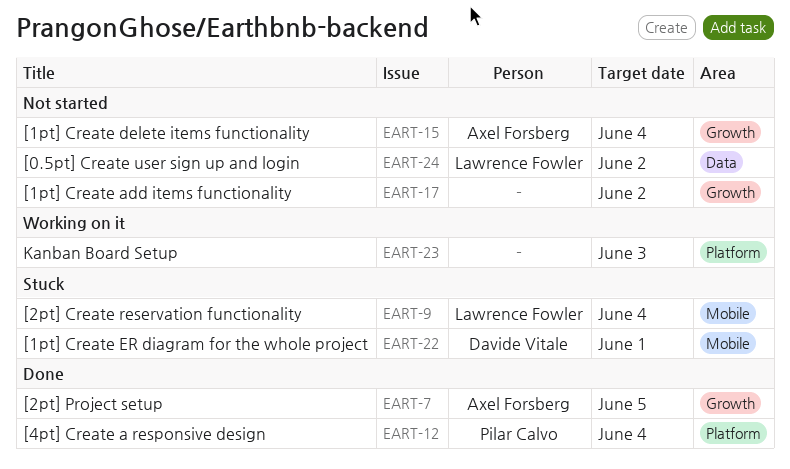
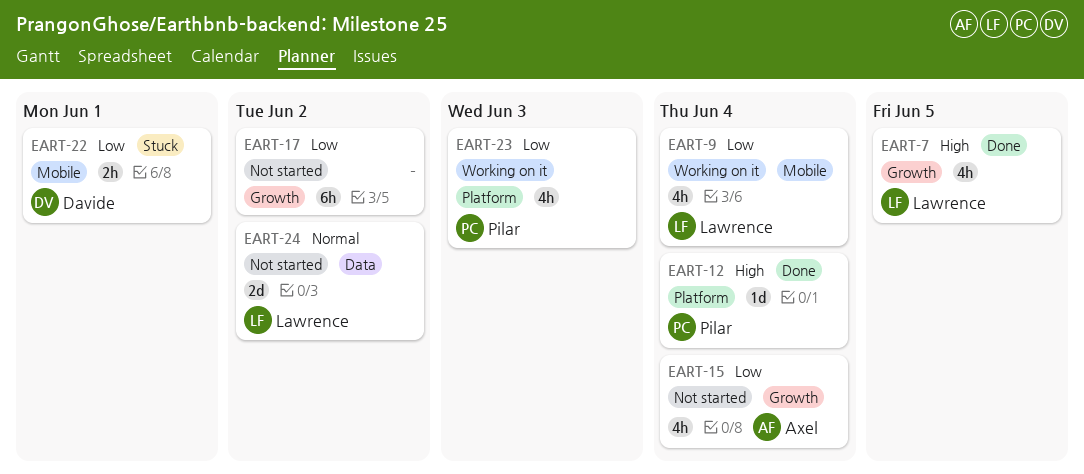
EART-7, owner: Axel Forsberg -> Lawrence Fowler
EART-9, status: Stuck -> Working on it
EART-23, owner: none -> Pilar Calvo

